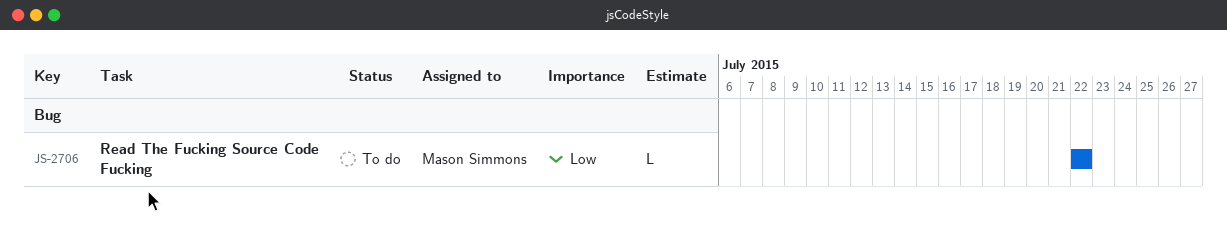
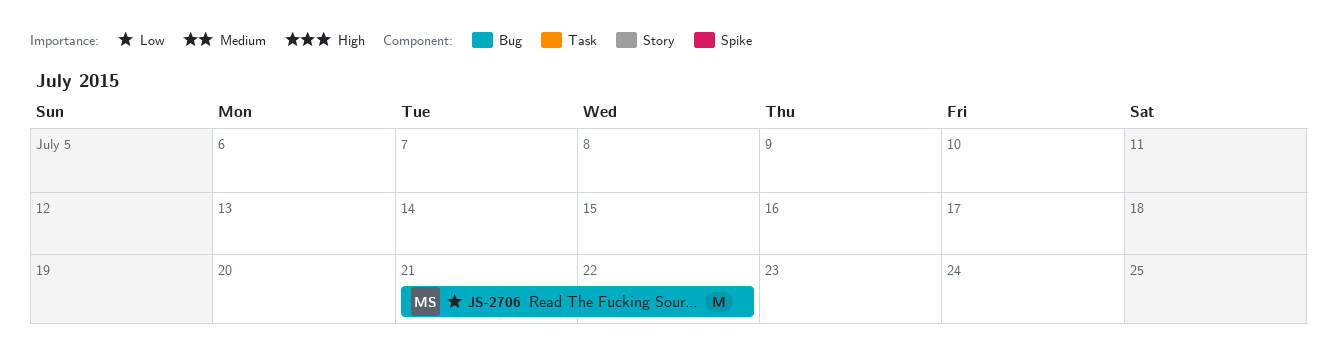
JS-2706, estimate: L -> M
JS-2706, start: Jul 22 -> Jul 21

